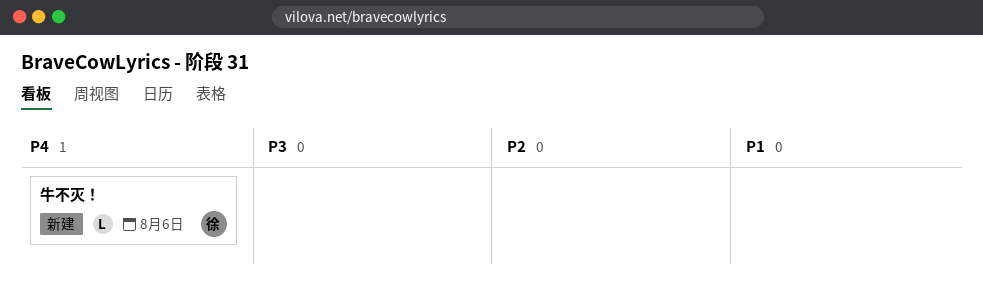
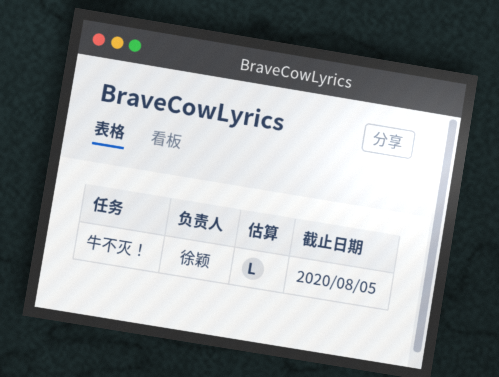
牛不灭！, due: Aug 6 -> Aug 5

